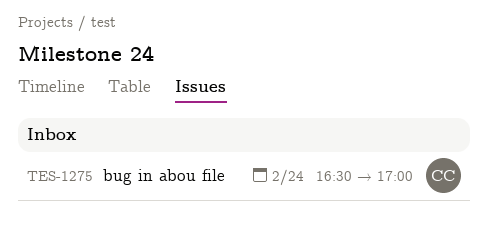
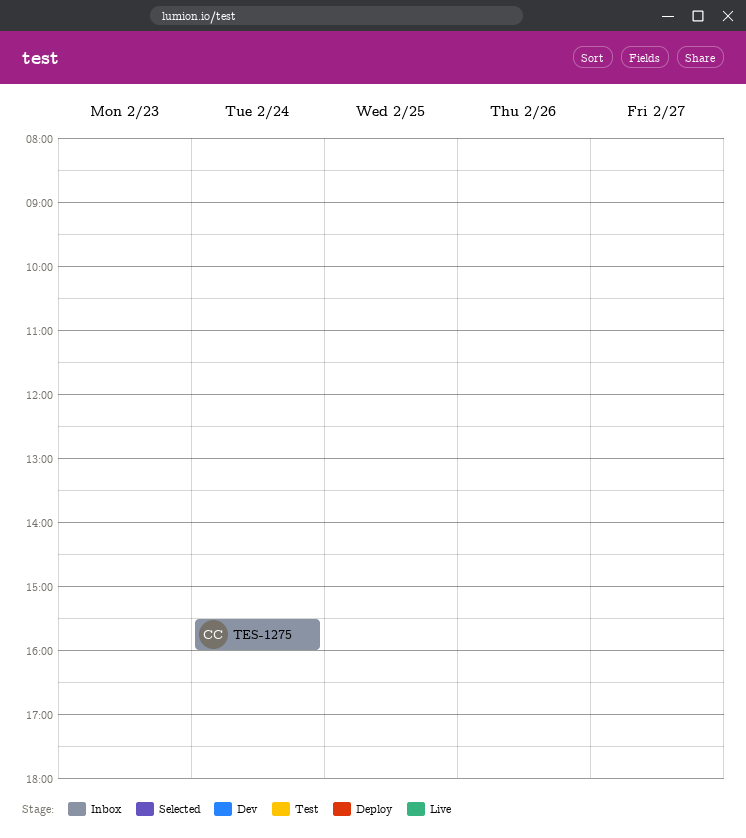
TES-1275, begins: 16:30 -> 15:30
TES-1275, ends: 17:00 -> 16:00

